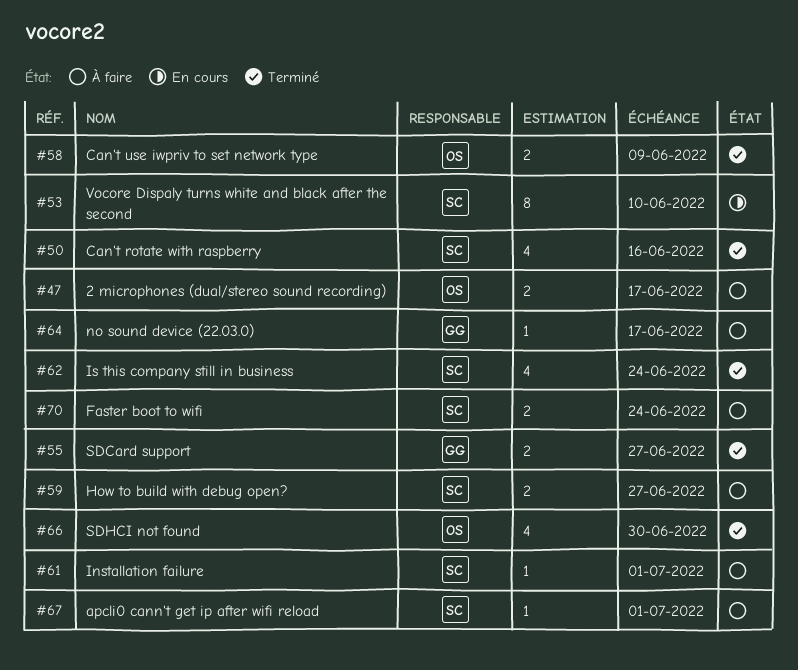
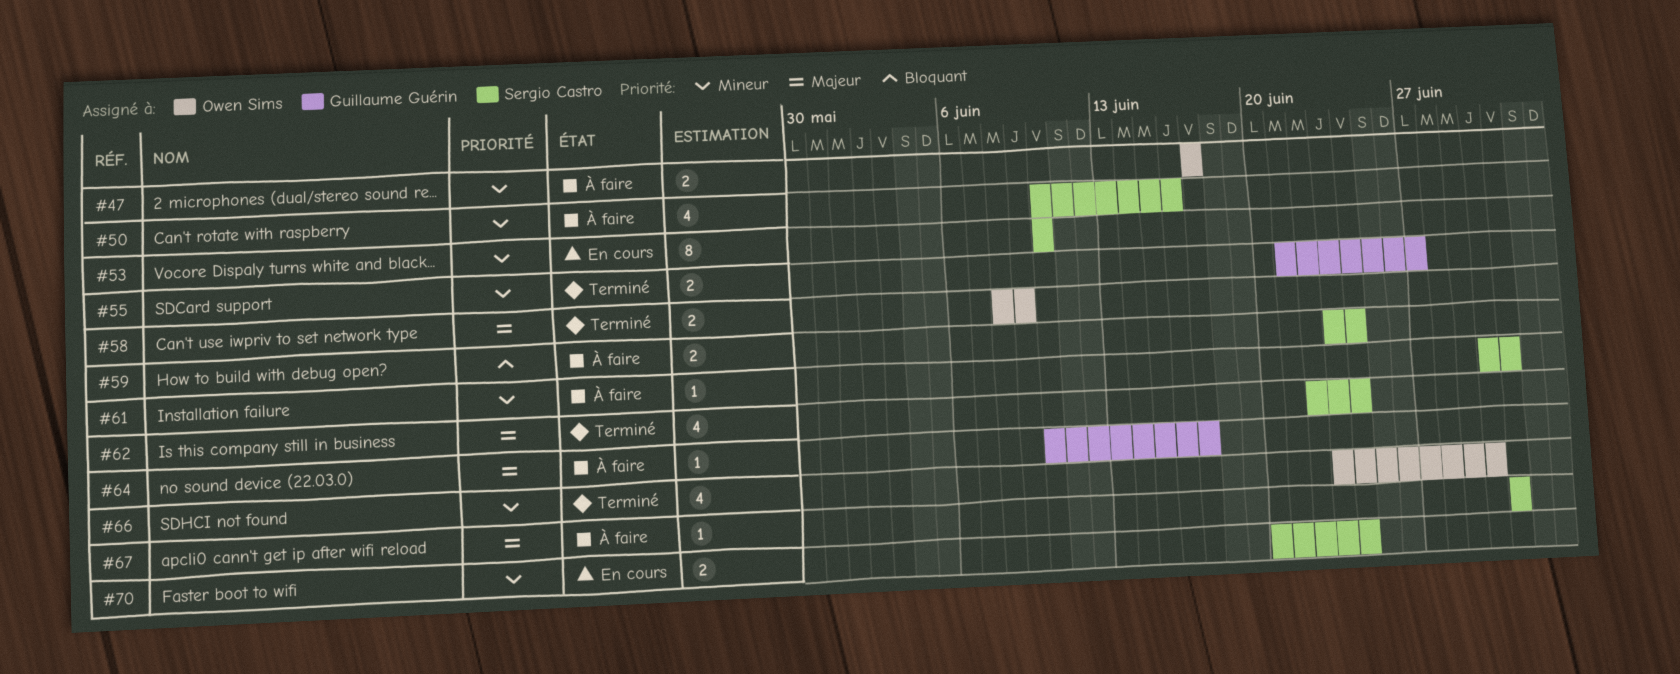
#50, status: Terminé -> À faire
#59, due: Jun 27 -> Jun 24
#70, status: À faire -> En cours

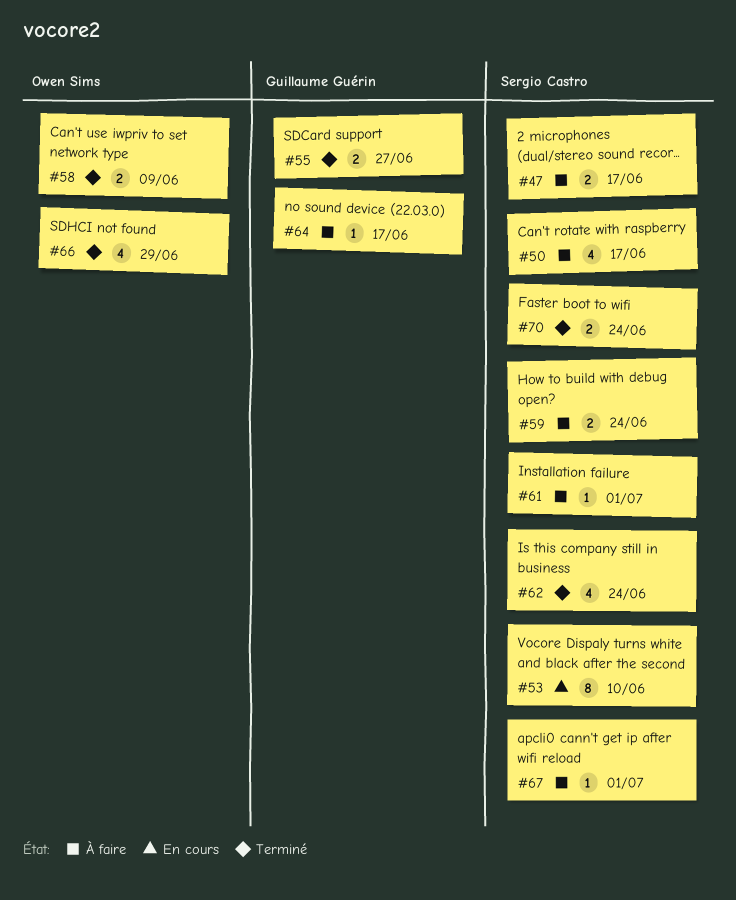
#47, owner: Owen Sims -> Sergio Castro
#50, due: Jun 16 -> Jun 17
#66, due: Jun 30 -> Jun 29
#70, status: En cours -> Terminé

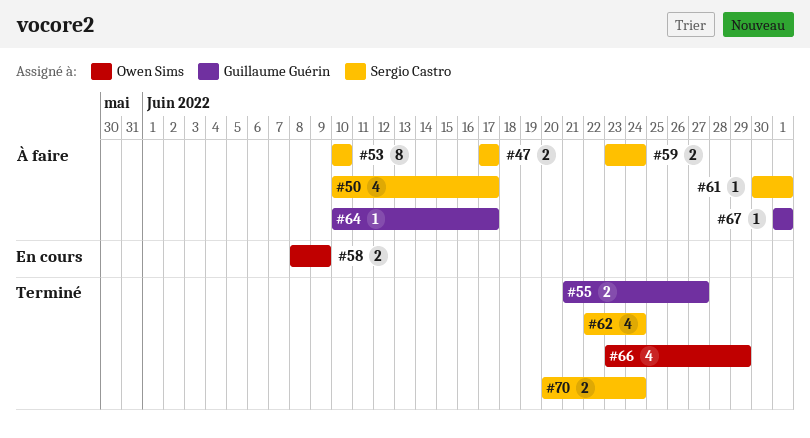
#53, status: En cours -> À faire
#58, status: Terminé -> En cours
#67, owner: Sergio Castro -> Guillaume Guérin

